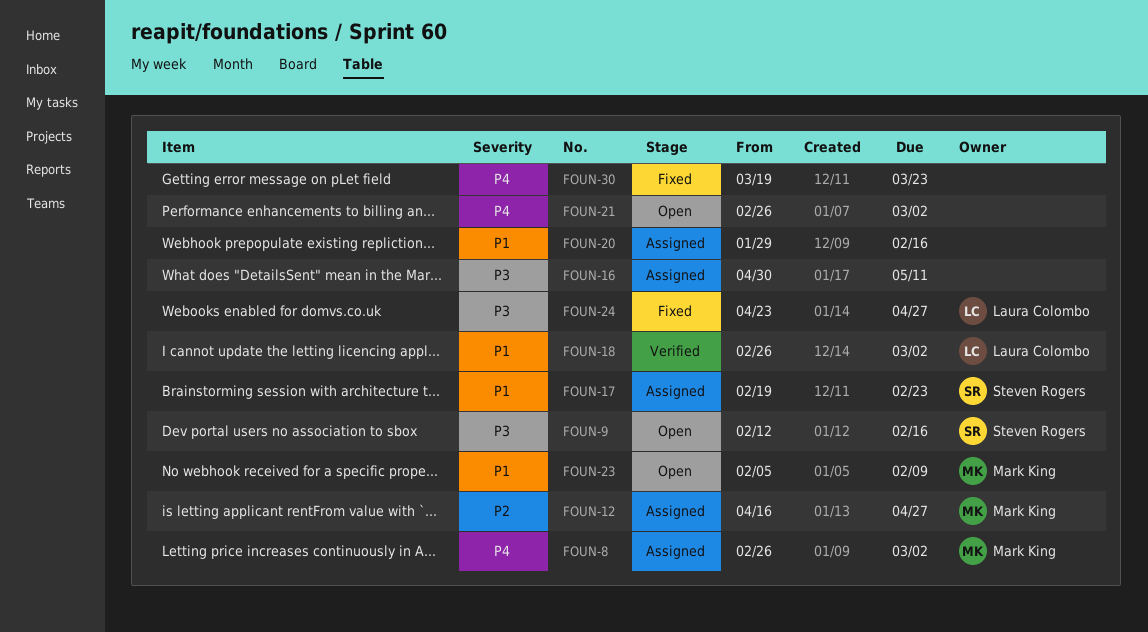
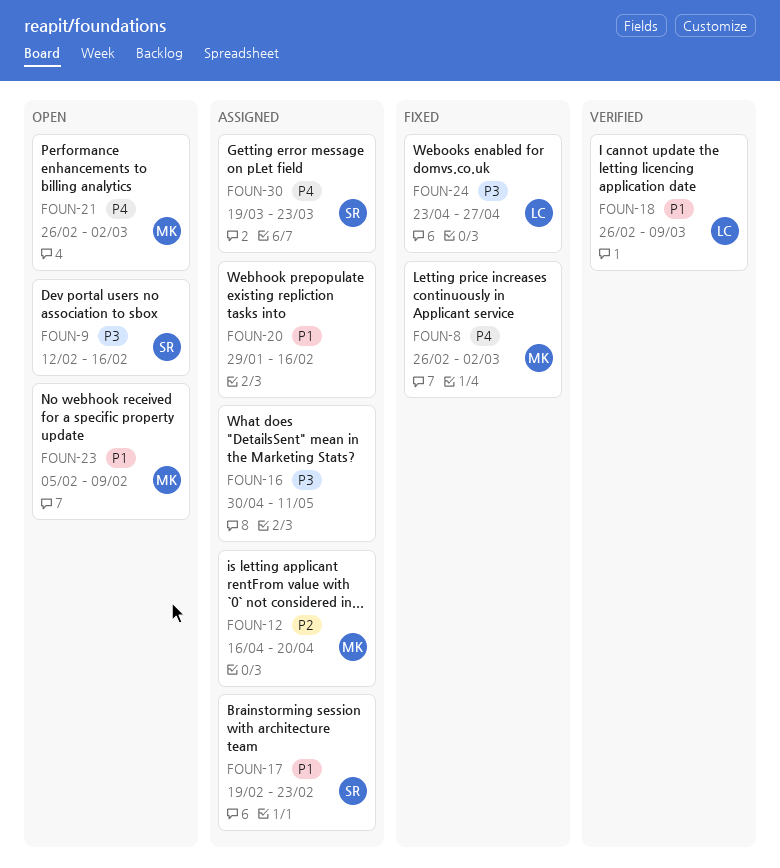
FOUN-8, status: Assigned -> Fixed
FOUN-12, due: Apr 27 -> Apr 20
FOUN-18, due: Mar 2 -> Mar 9
FOUN-21, owner: none -> Mark King
FOUN-30, status: Fixed -> Assigned
FOUN-30, owner: none -> Steven Rogers

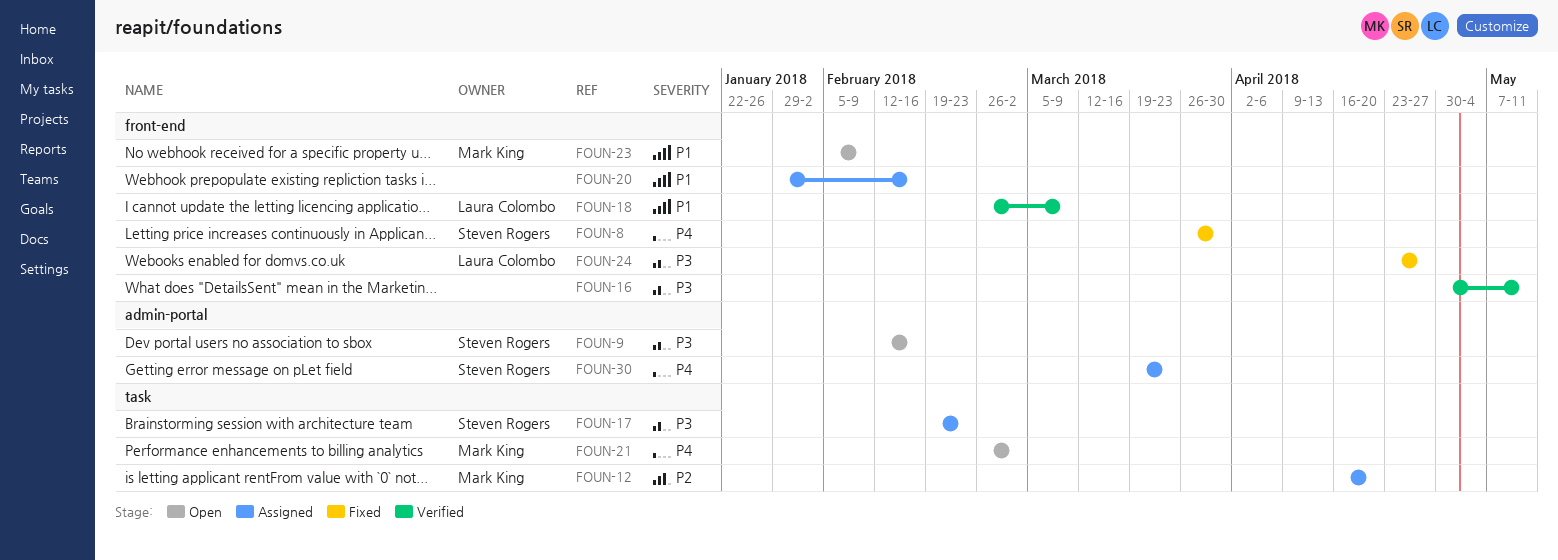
FOUN-8, owner: Mark King -> Steven Rogers
FOUN-8, start: Feb 26 -> Mar 26
FOUN-8, due: Mar 2 -> Mar 30
FOUN-16, status: Assigned -> Verified
FOUN-17, priority: P1 -> P3

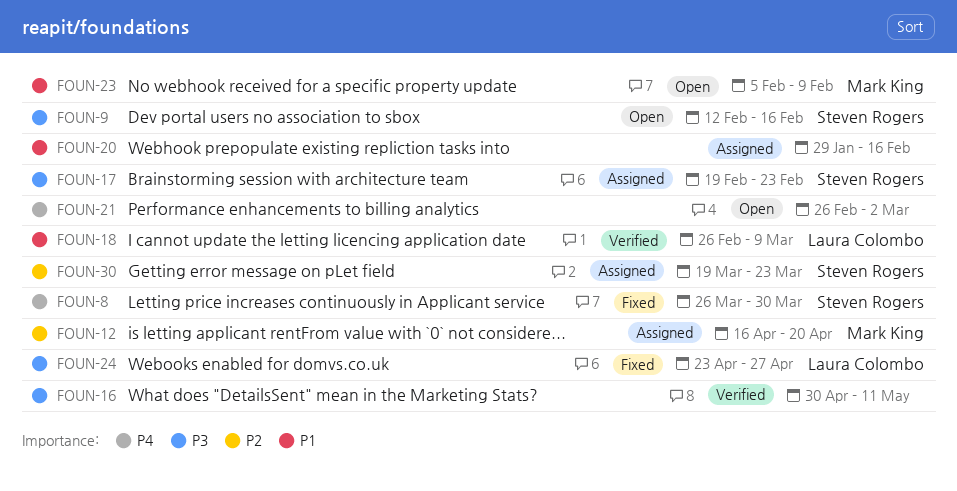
FOUN-21, owner: Mark King -> none
FOUN-30, priority: P4 -> P2

